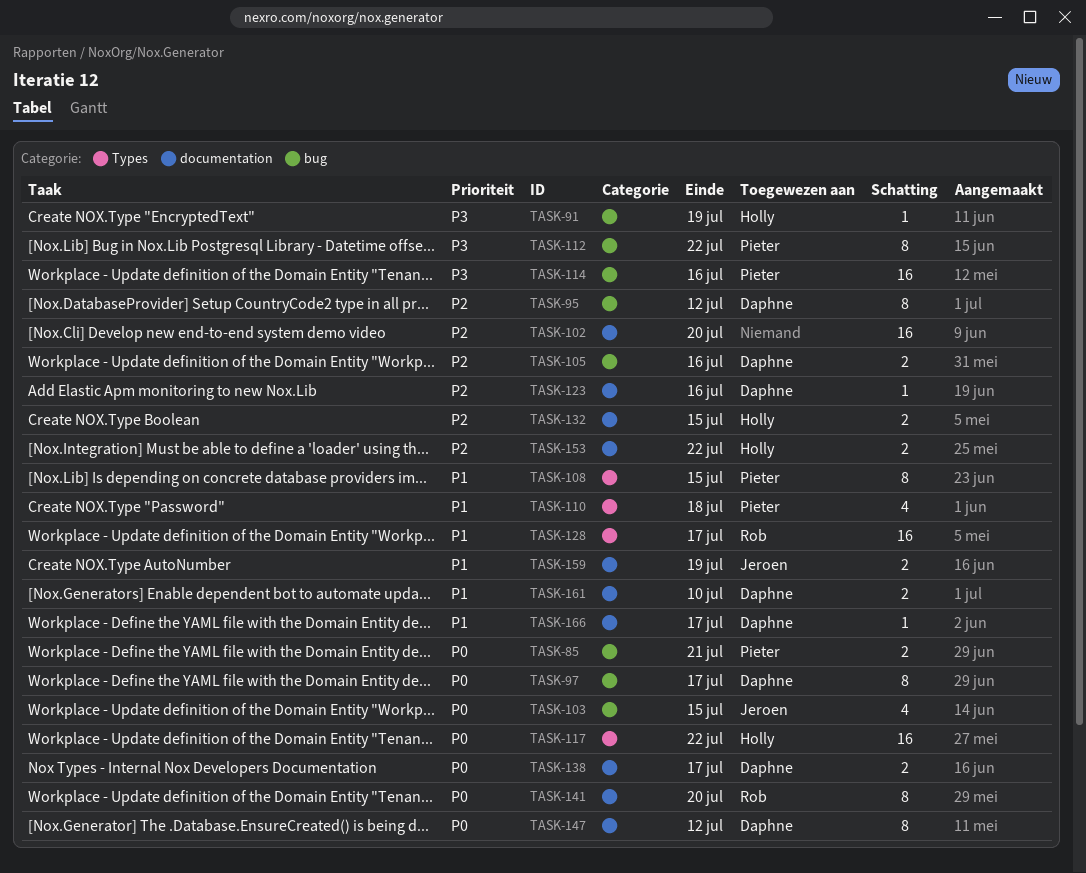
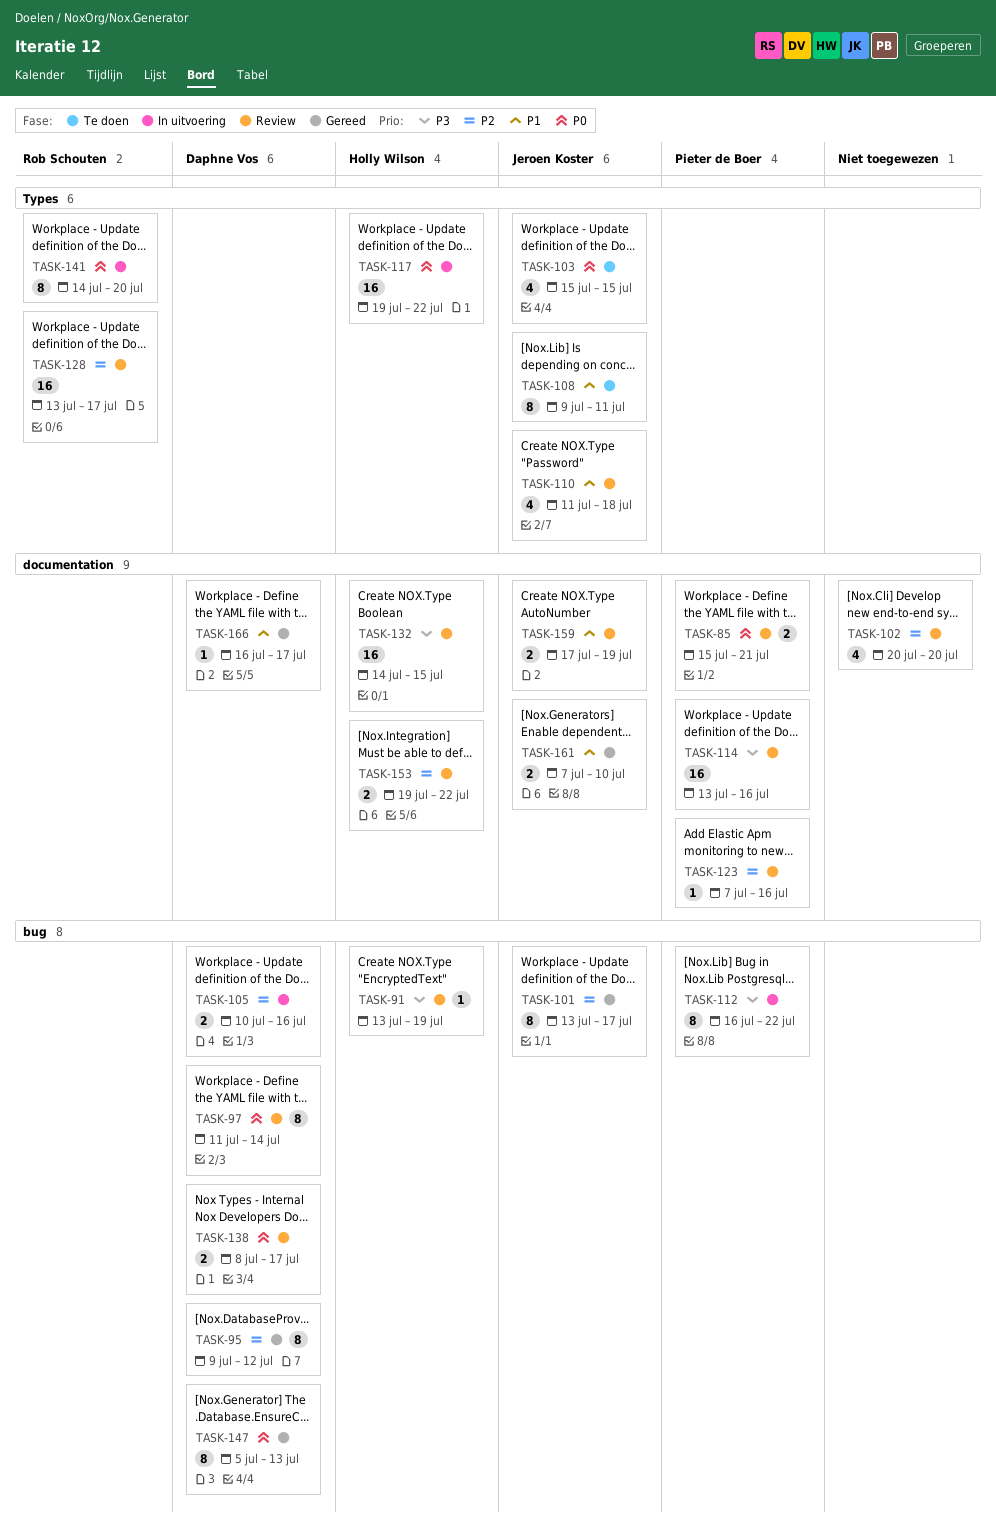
TASK-85, label: bug -> documentation
TASK-97, due: Jul 17 -> Jul 14
TASK-101: none -> present
TASK-102, estimate: 16 -> 4
TASK-103, label: bug -> Types
TASK-108, owner: Pieter de Boer -> Jeroen Koster
TASK-108, due: Jul 15 -> Jul 11
TASK-110, owner: Pieter de Boer -> Jeroen Koster
TASK-114, label: bug -> documentation
TASK-123, owner: Daphne Vos -> Pieter de Boer
TASK-128, priority: P1 -> P2
TASK-132, priority: P2 -> P3
TASK-132, estimate: 2 -> 16
TASK-138, label: documentation -> bug
TASK-141, label: documentation -> Types
TASK-147, label: documentation -> bug
TASK-147, due: Jul 12 -> Jul 13
TASK-161, owner: Daphne Vos -> Jeroen Koster

